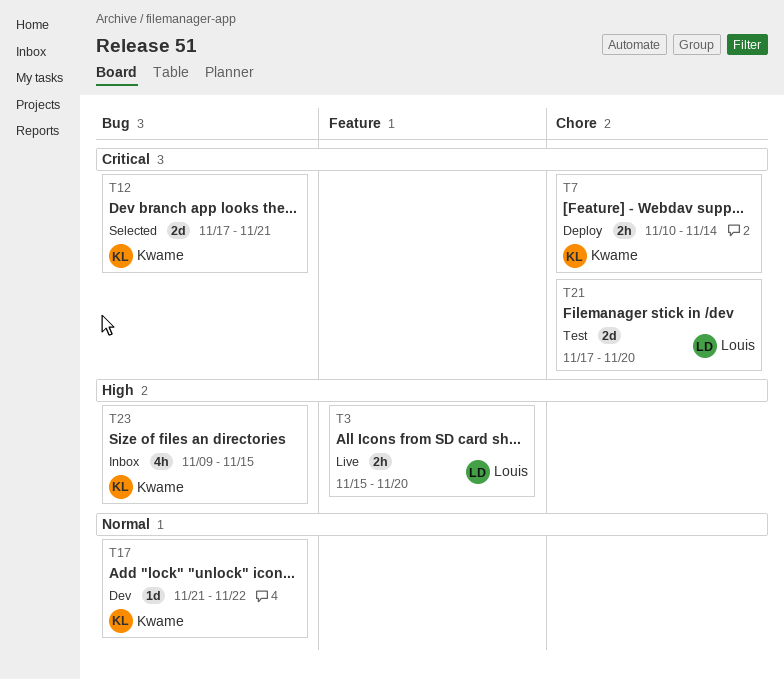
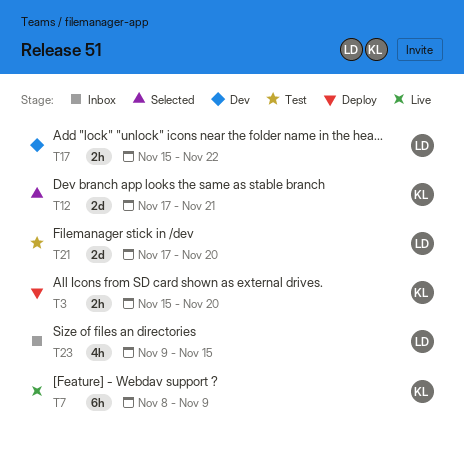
T3, status: Live -> Deploy
T3, owner: Louis -> Kwame
T7, status: Deploy -> Live
T7, estimate: 2h -> 6h
T7, start: Nov 10 -> Nov 8
T7, due: Nov 14 -> Nov 9
T17, owner: Kwame -> Louis
T17, estimate: 1d -> 2h
T17, start: Nov 21 -> Nov 15
T23, owner: Kwame -> Louis

